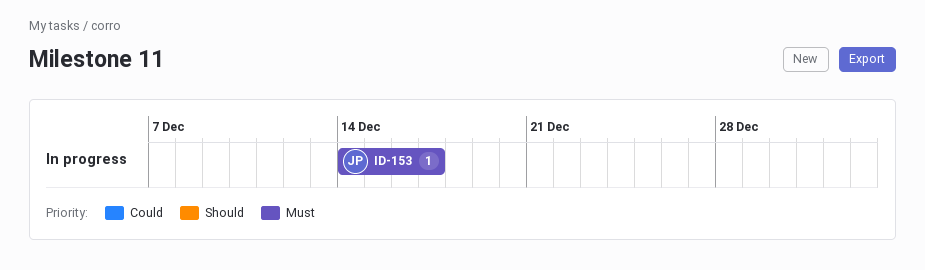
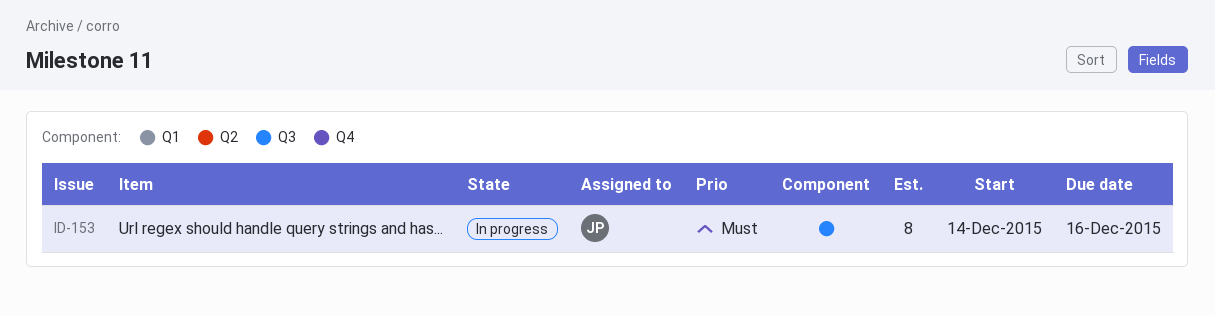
ID-153, estimate: 1 -> 8
ID-153, due: Dec 17 -> Dec 16

